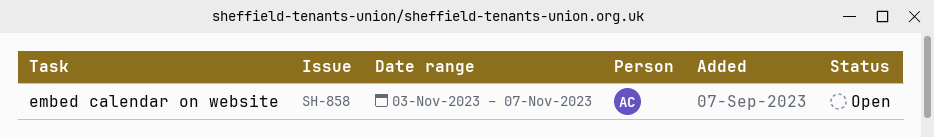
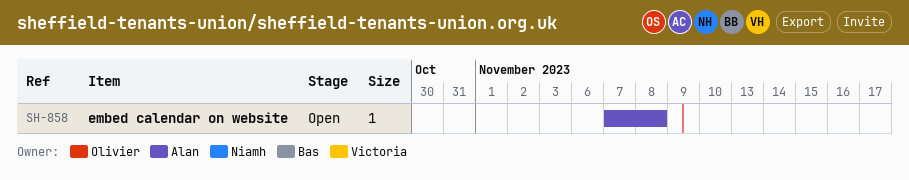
SH-858, start: Nov 3 -> Nov 7
SH-858, due: Nov 7 -> Nov 8

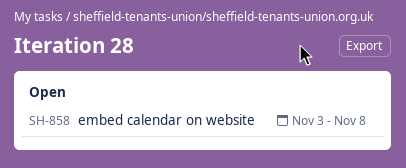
SH-858, start: Nov 7 -> Nov 3

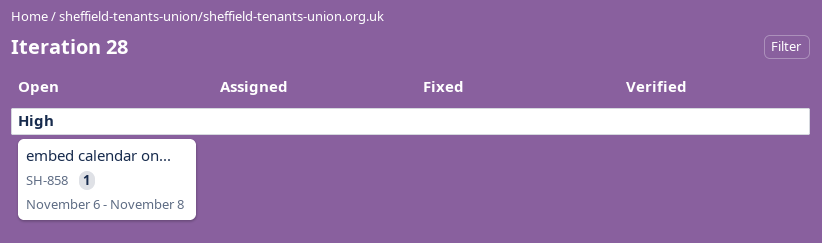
SH-858, start: Nov 3 -> Nov 6

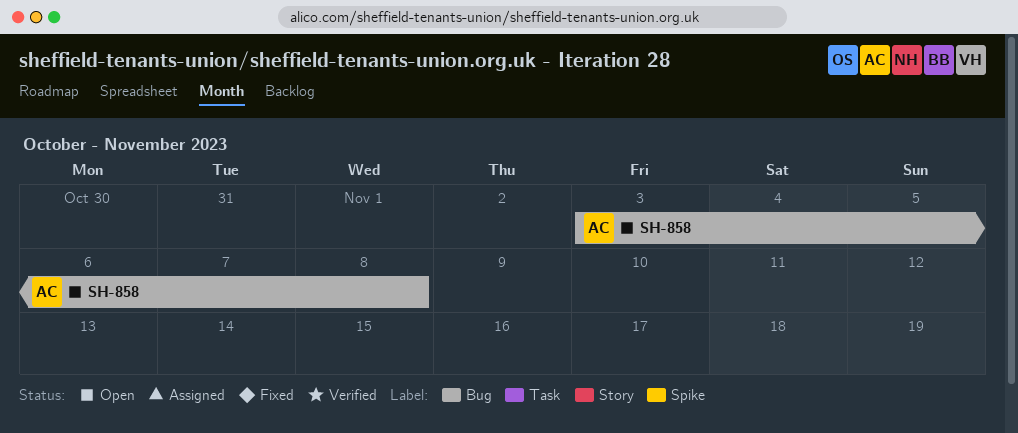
SH-858, start: Nov 6 -> Nov 3

